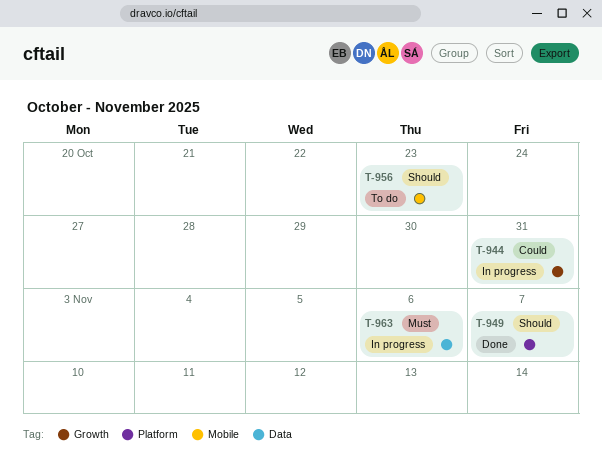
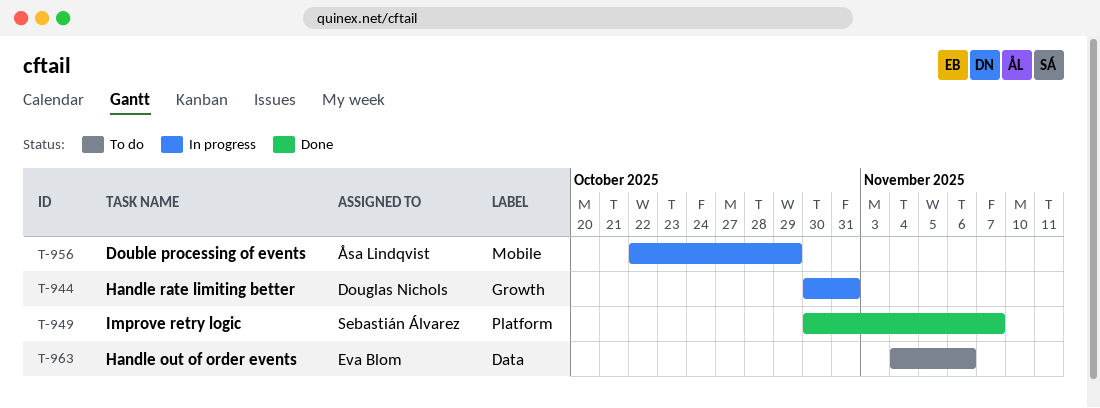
T-956, status: To do -> In progress
T-956, due: Oct 23 -> Oct 29
T-963, status: In progress -> To do

